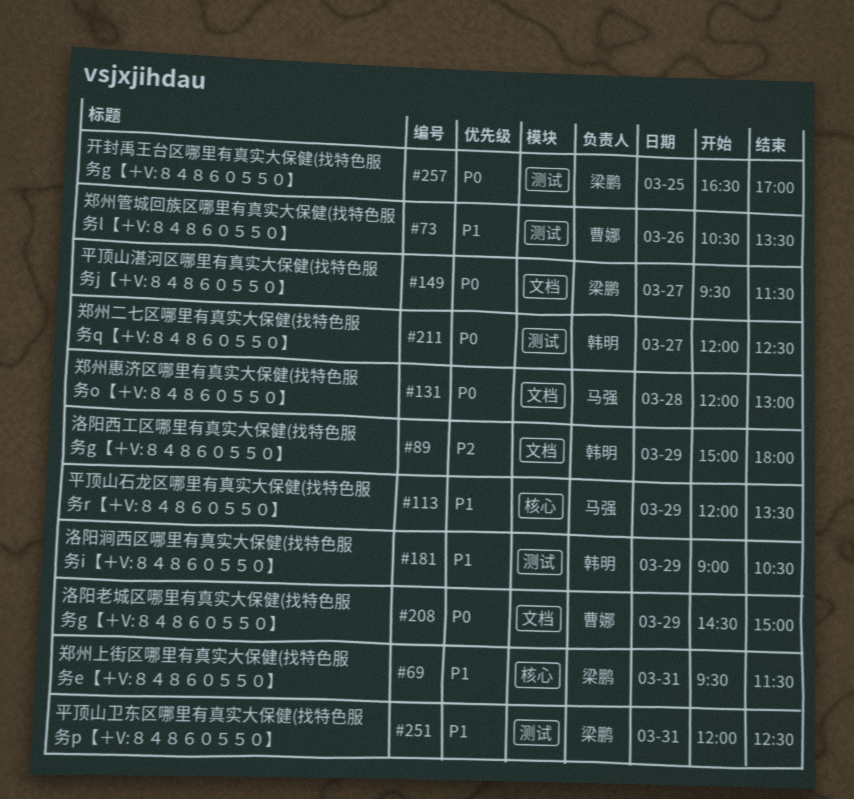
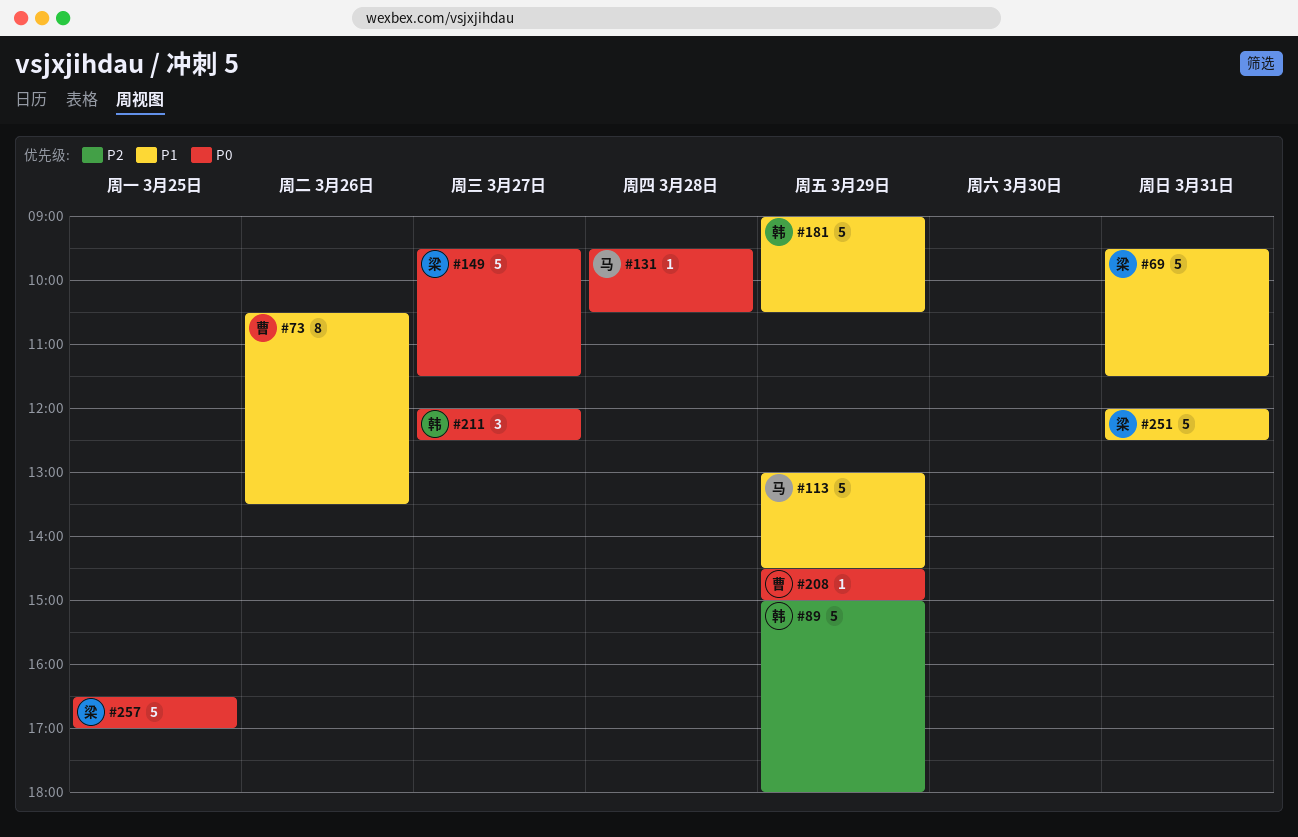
#113, begins: 12:00 -> 13:00
#113, ends: 13:30 -> 14:30
#131, begins: 12:00 -> 09:30
#131, ends: 13:00 -> 10:30

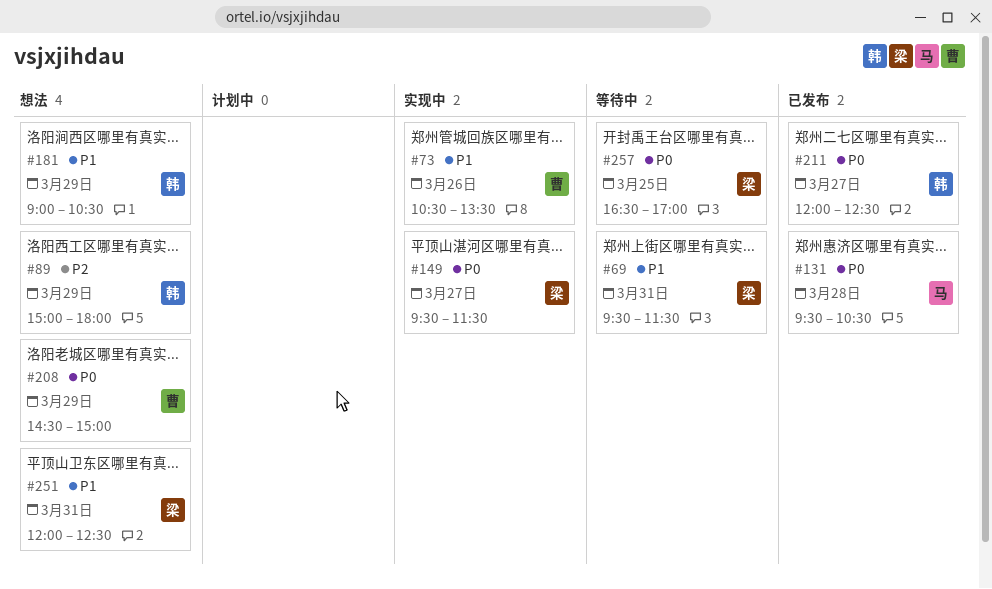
#113: present -> none

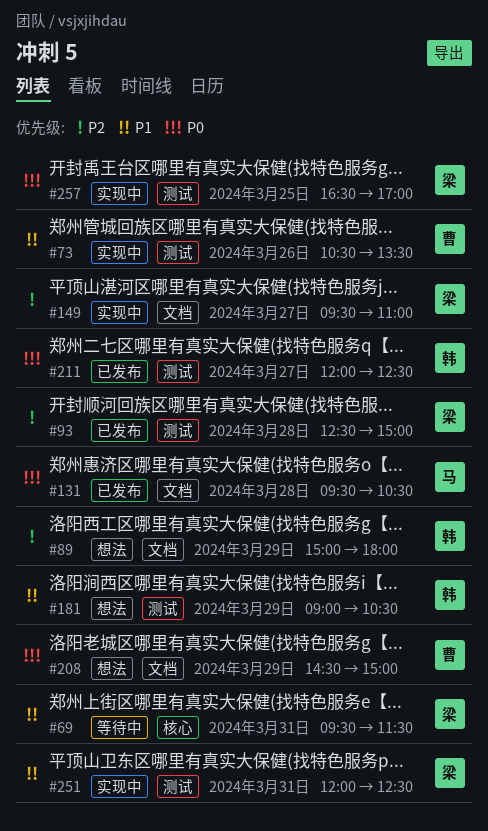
#93: none -> present
#149, priority: P0 -> P2
#149, ends: 11:30 -> 11:00
#251, status: 想法 -> 实现中
#257, status: 等待中 -> 实现中

